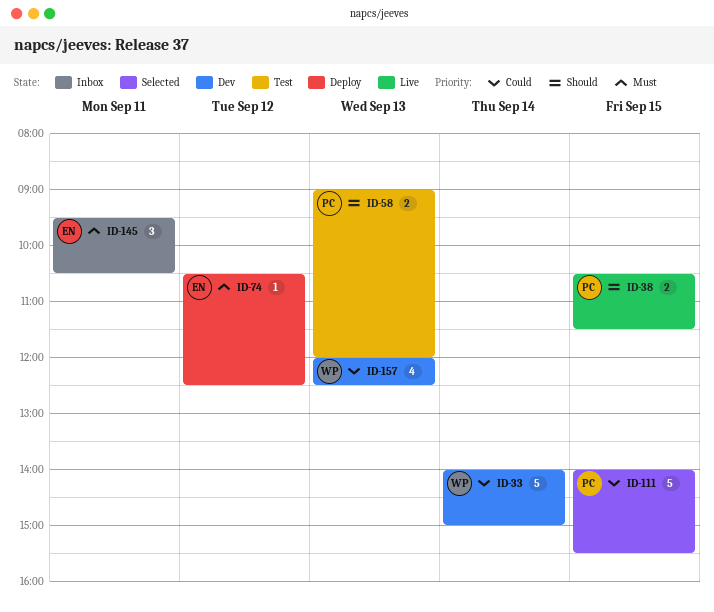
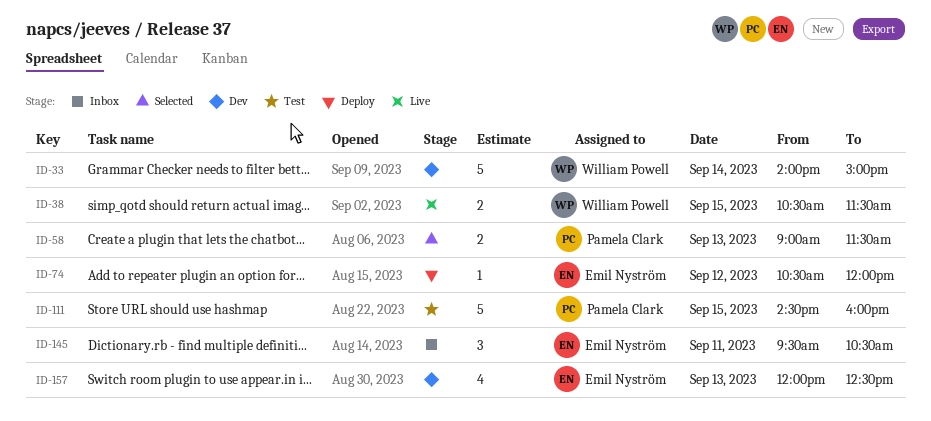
ID-38, owner: Pamela Clark -> William Powell
ID-58, status: Test -> Selected
ID-58, ends: 12:00 -> 11:30
ID-74, ends: 12:30 -> 12:00
ID-111, status: Selected -> Test
ID-111, begins: 14:00 -> 14:30
ID-111, ends: 15:30 -> 16:00
ID-157, owner: William Powell -> Emil Nyström

